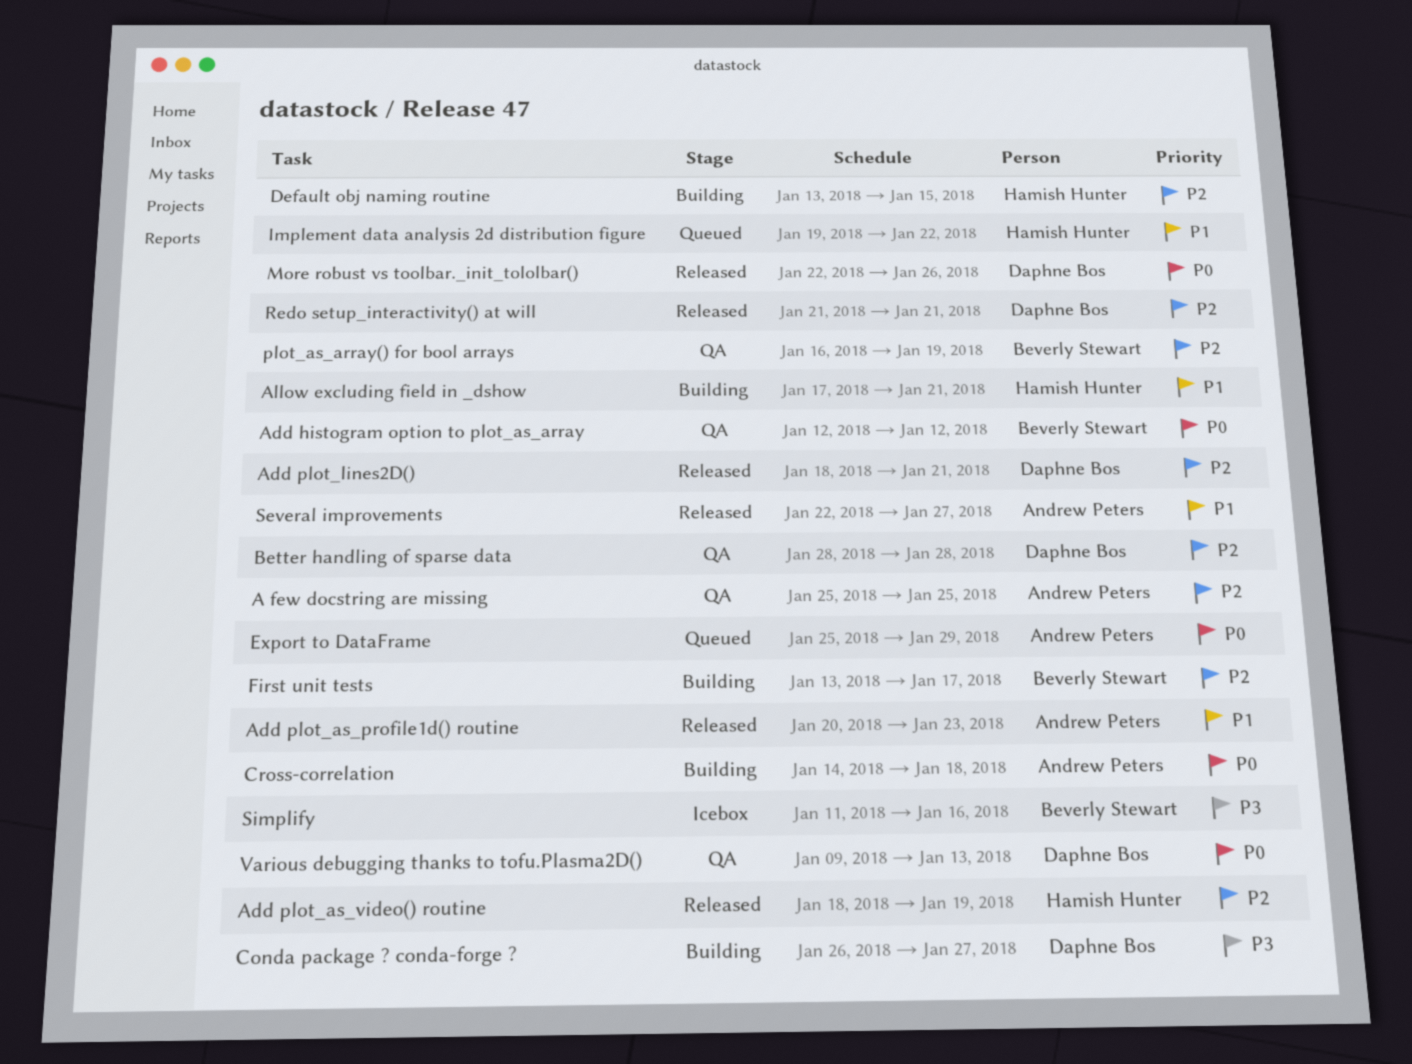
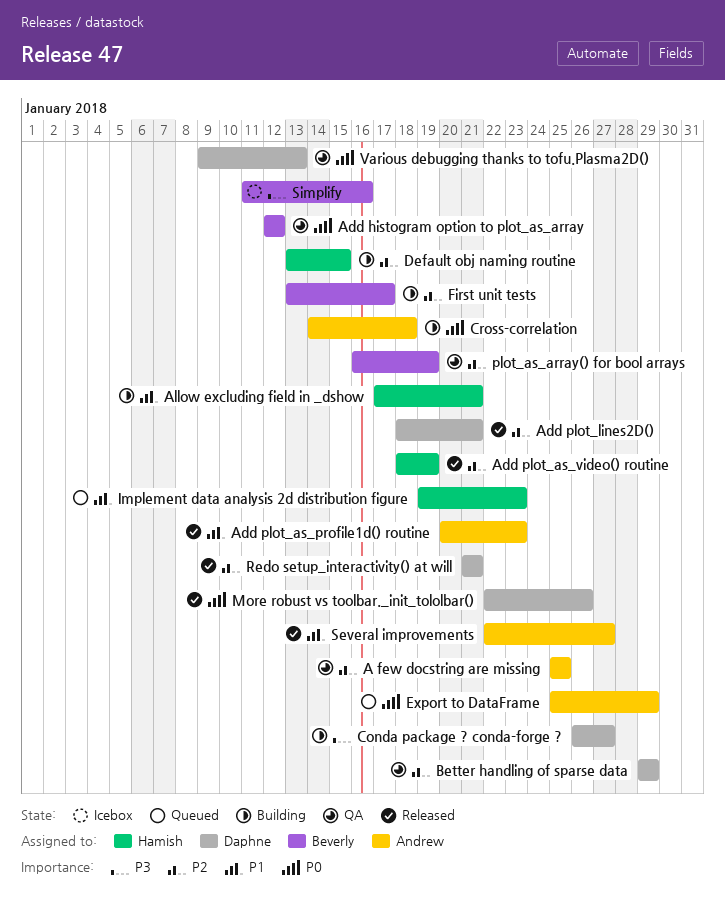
Better handling of sparse data, start: Jan 28 -> Jan 29
Better handling of sparse data, due: Jan 28 -> Jan 29
Implement data analysis 2d distribution figure, due: Jan 22 -> Jan 23

